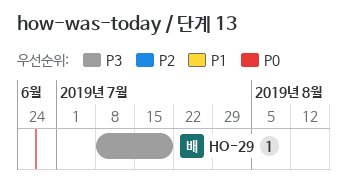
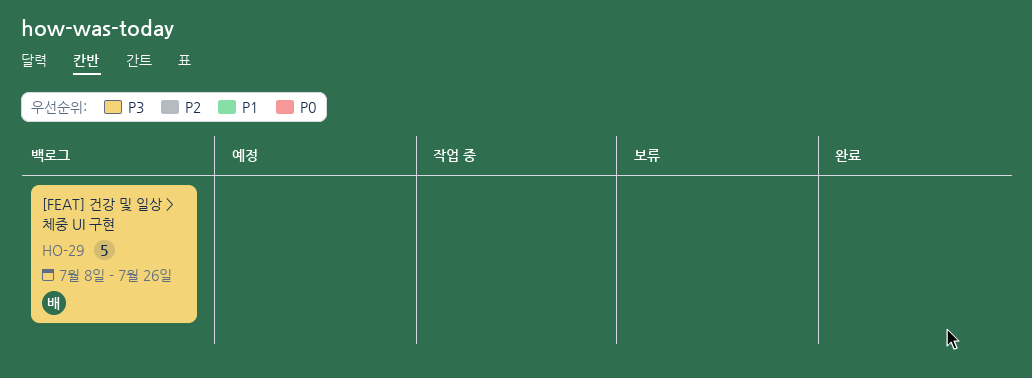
HO-29, estimate: 1 -> 5
HO-29, due: Jul 19 -> Jul 26

